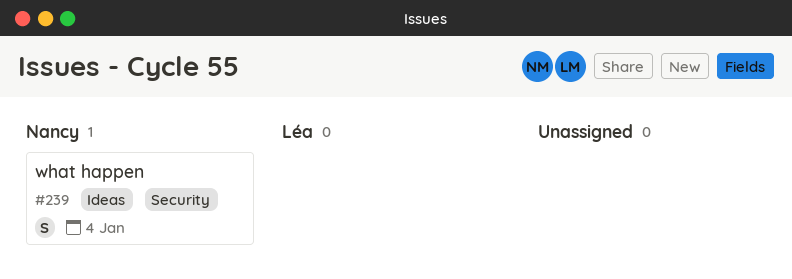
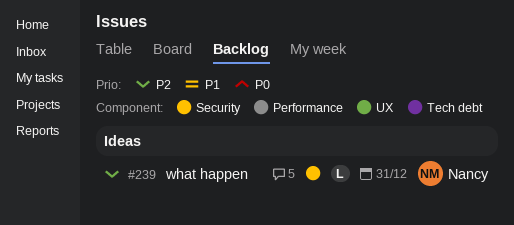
#239, estimate: S -> L
#239, due: Jan 4 -> Dec 31

